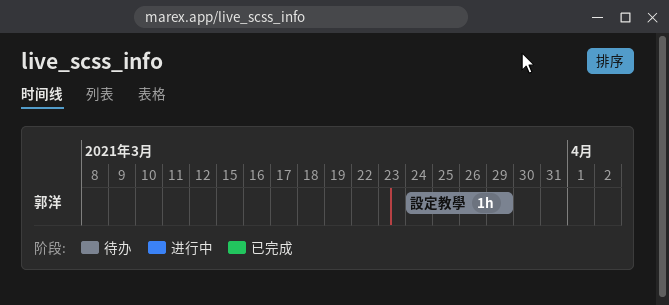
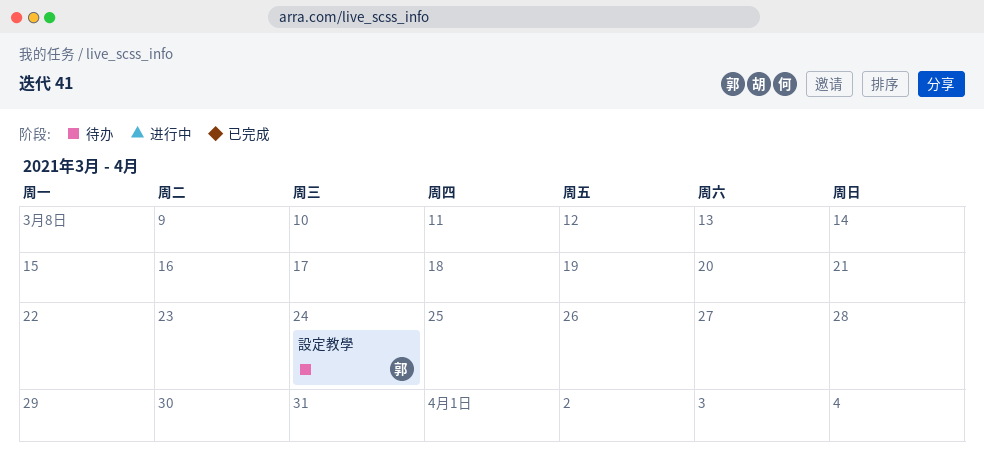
設定教學, due: Mar 29 -> Mar 24

